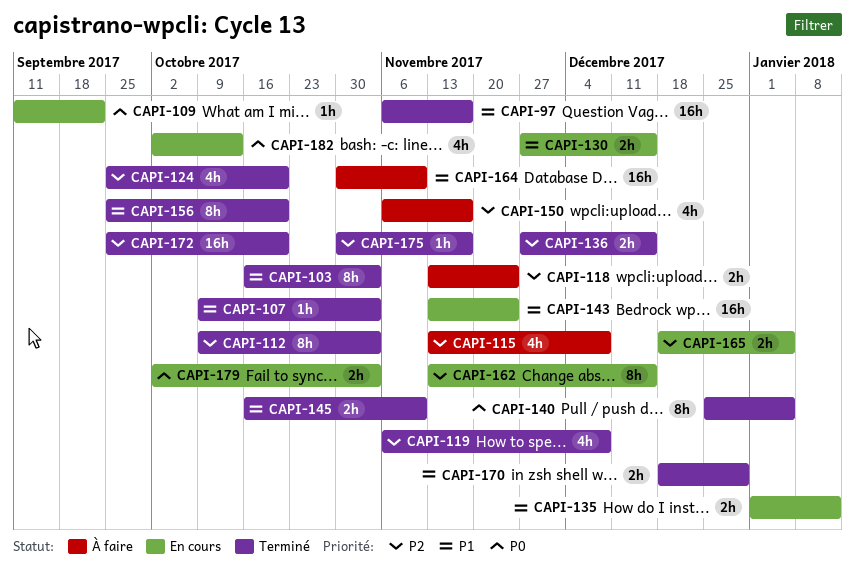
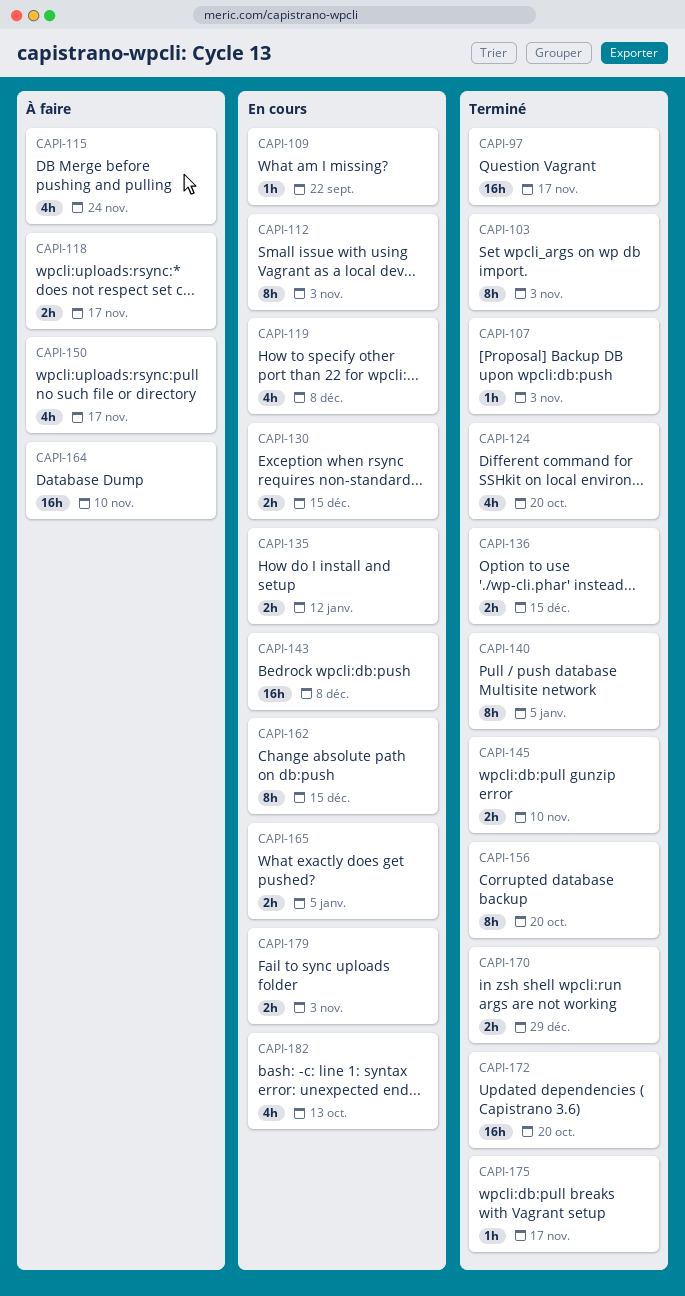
CAPI-112, status: Terminé -> En cours
CAPI-115, due: Dec 8 -> Nov 24
CAPI-118, due: Nov 24 -> Nov 17
CAPI-119, status: Terminé -> En cours
CAPI-143, due: Nov 24 -> Dec 8

